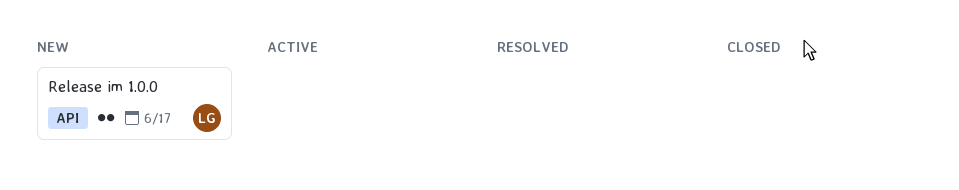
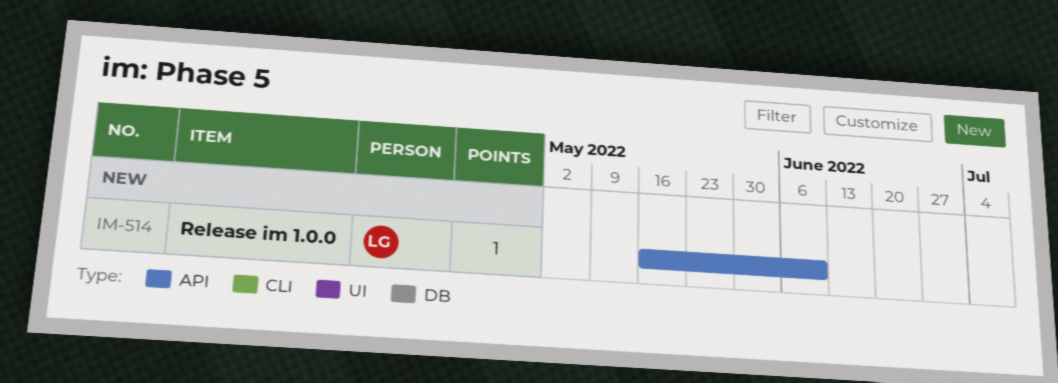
Release im 1.0.0, estimate: 2 -> 1
Release im 1.0.0, due: Jun 17 -> Jun 10

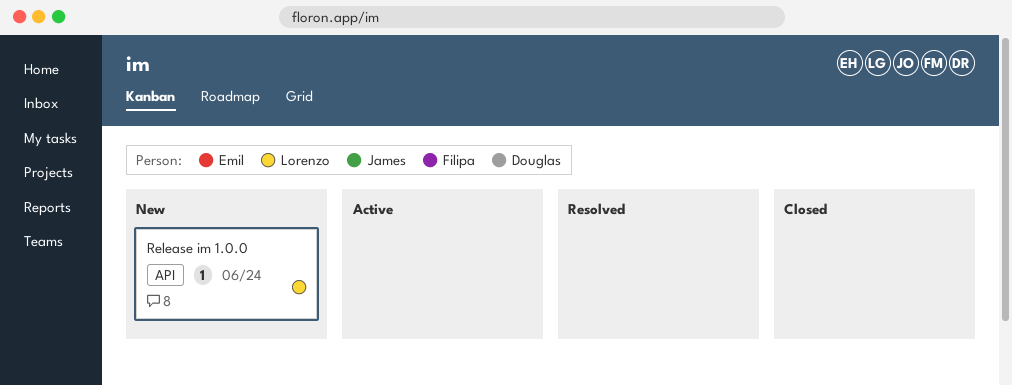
Release im 1.0.0, due: Jun 10 -> Jun 24

